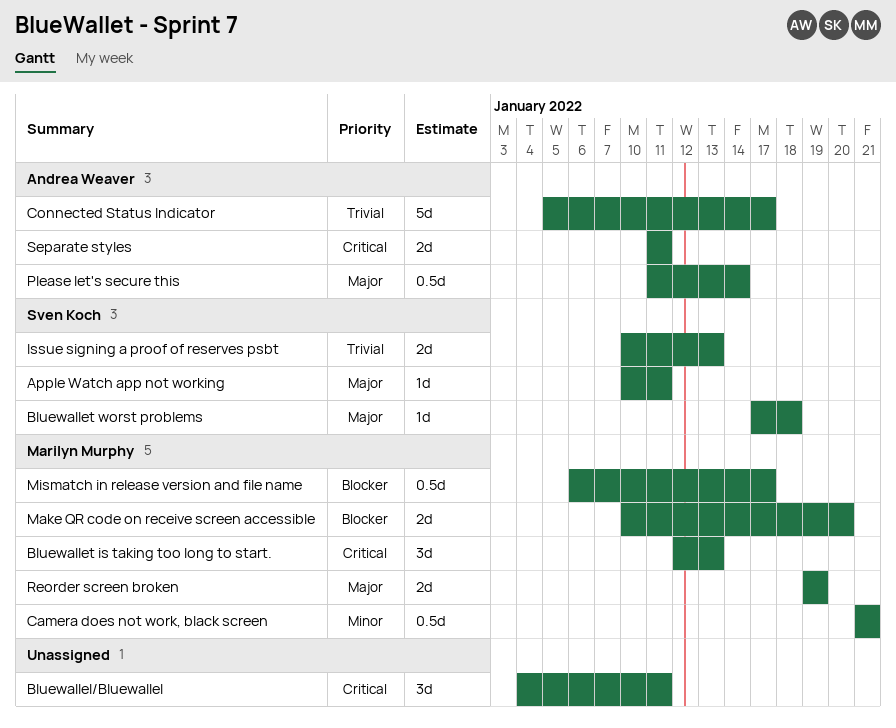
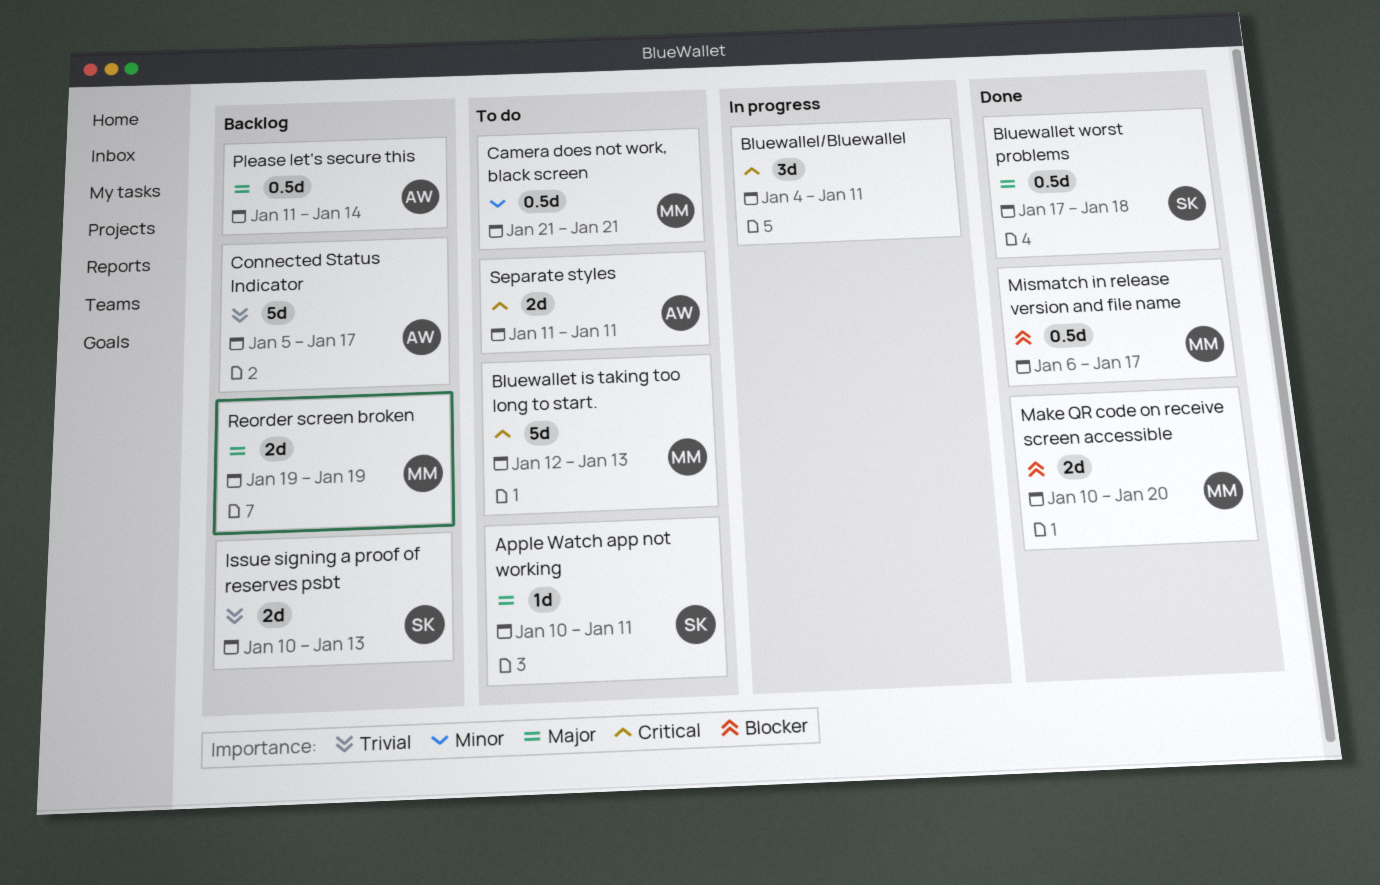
Bluewallet is taking too long to start., estimate: 3d -> 5d
Bluewallet worst problems, estimate: 1d -> 0.5d

